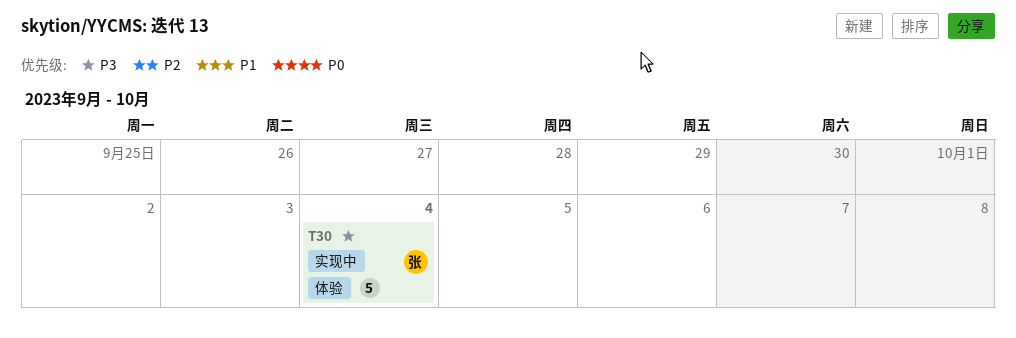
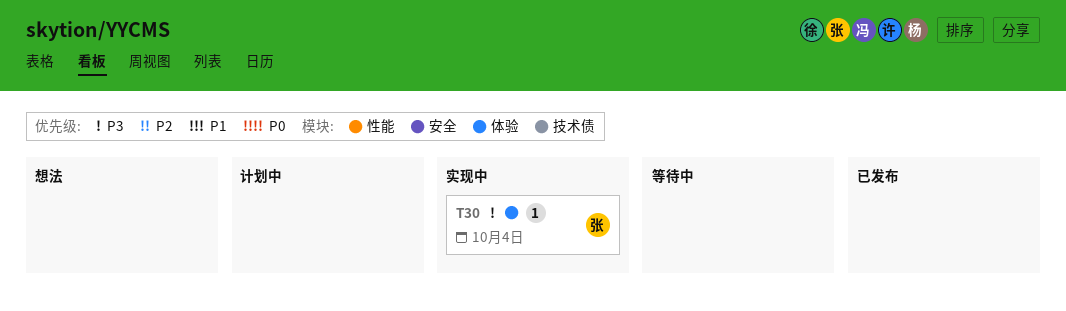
T30, estimate: 5 -> 1

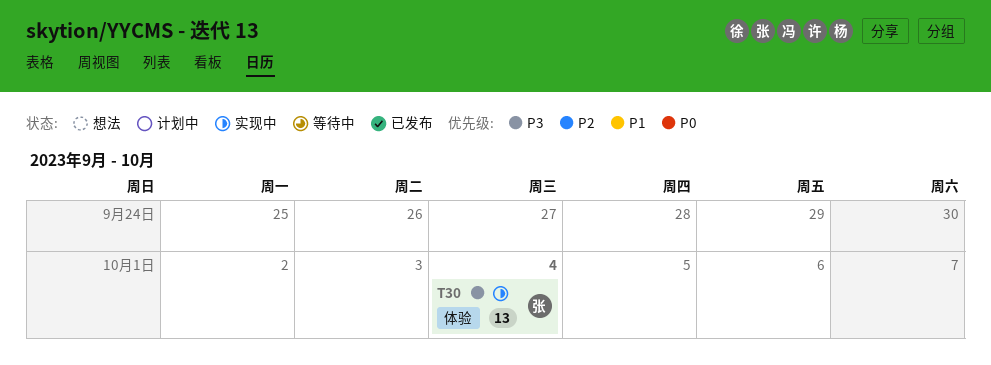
T30, estimate: 1 -> 13

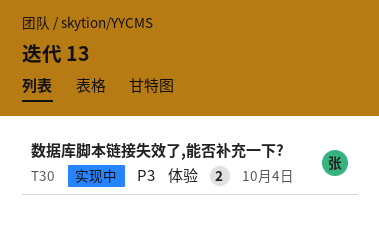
T30, estimate: 13 -> 2

